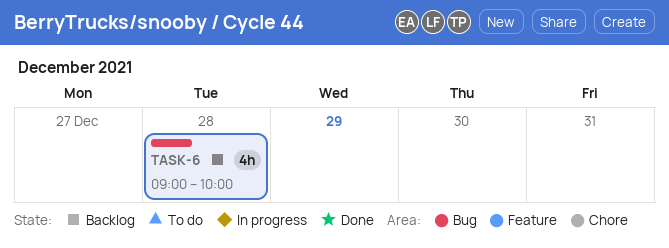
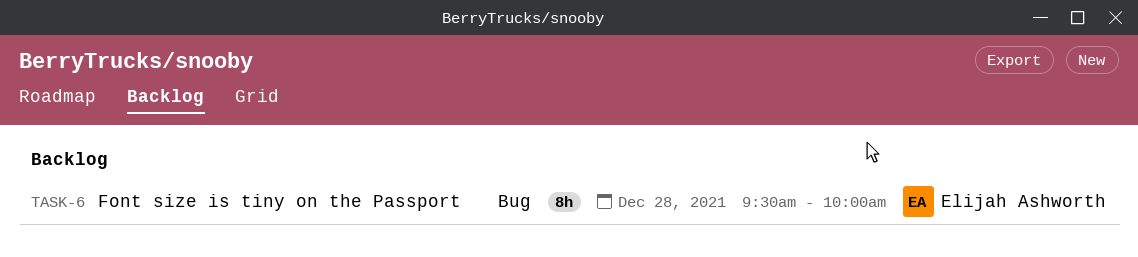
TASK-6, estimate: 4h -> 8h
TASK-6, begins: 09:00 -> 09:30

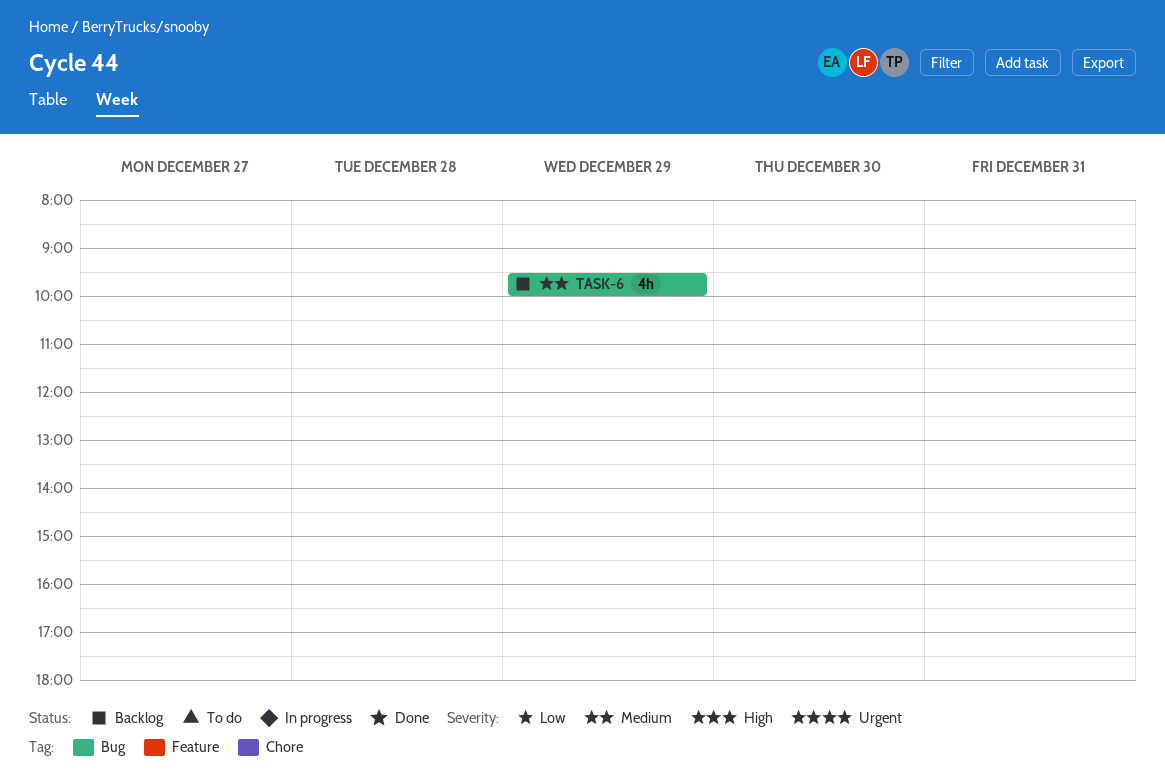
TASK-6, estimate: 8h -> 4h
TASK-6, day: Dec 28 -> Dec 29

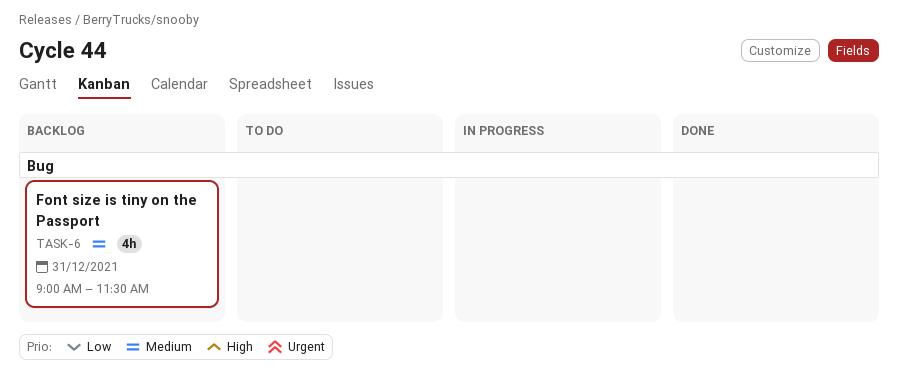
TASK-6, day: Dec 29 -> Dec 31
TASK-6, begins: 09:30 -> 09:00
TASK-6, ends: 10:00 -> 11:30

